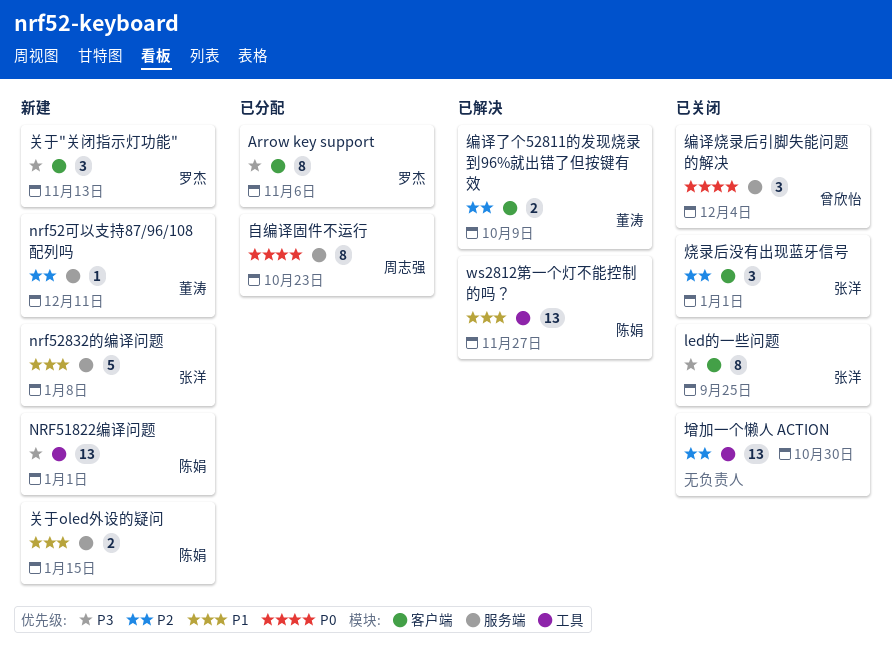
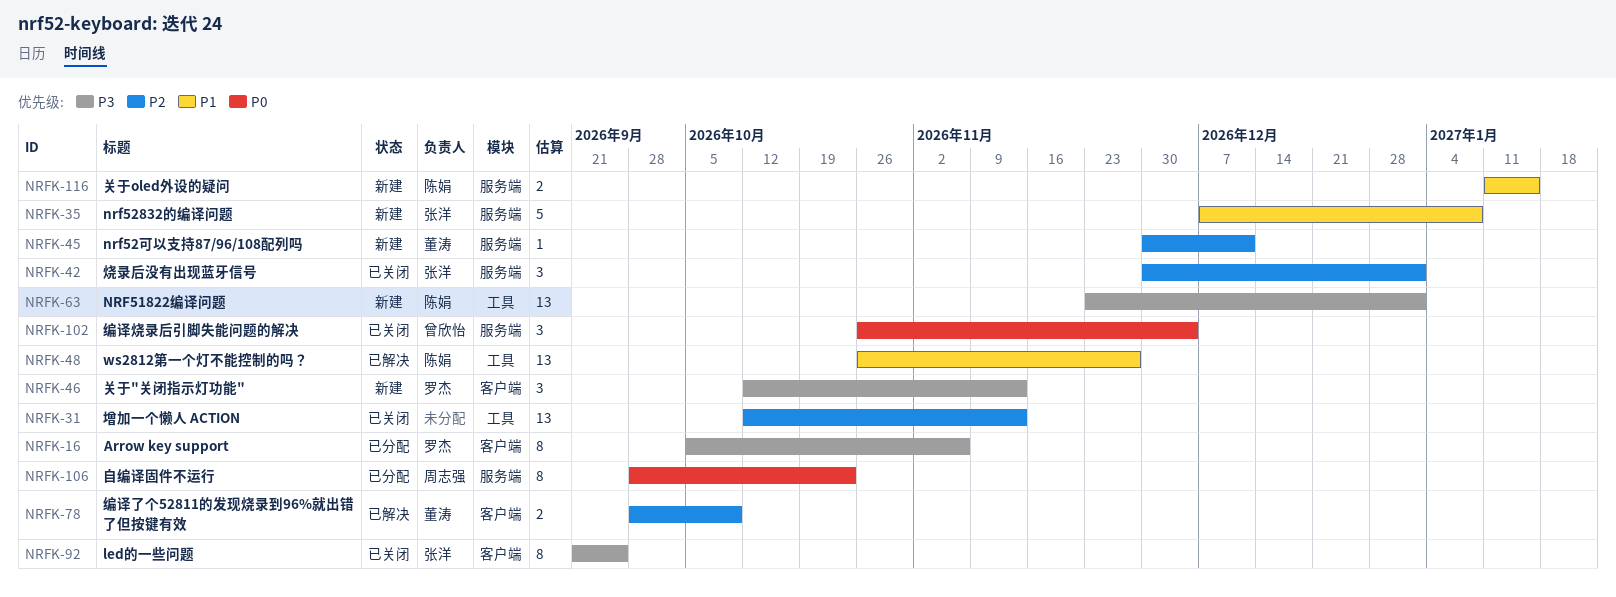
增加一个懒人 ACTION, due: Oct 30 -> Nov 13
烧录后没有出现蓝牙信号, label: 客户端 -> 服务端

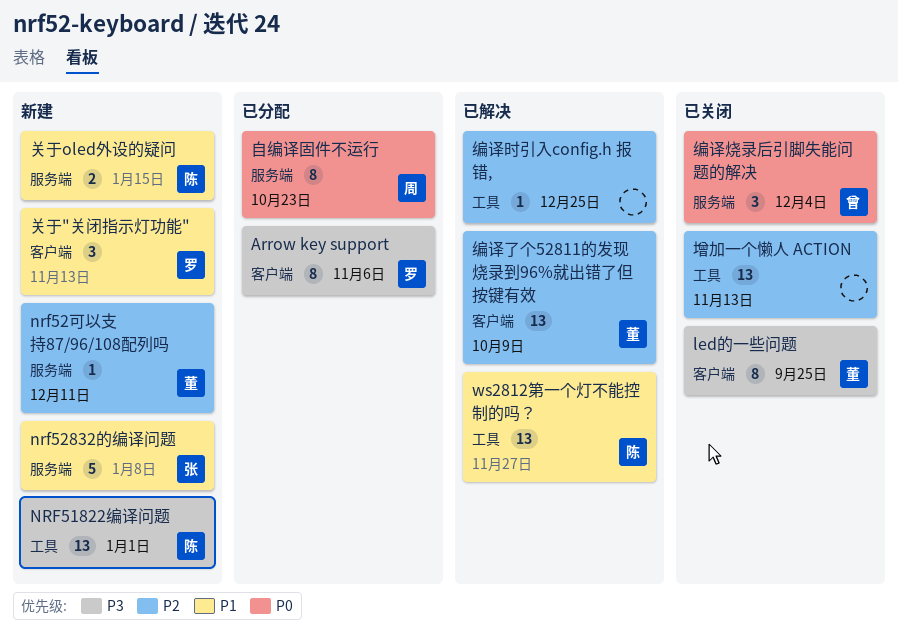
led的一些问题, owner: 张洋 -> 董涛
关于"关闭指示灯功能", priority: P3 -> P1
烧录后没有出现蓝牙信号: present -> none
编译了个52811的发现烧录到96%就出错了但按键有效, estimate: 2 -> 13
编译时引入config.h 报错,: none -> present

